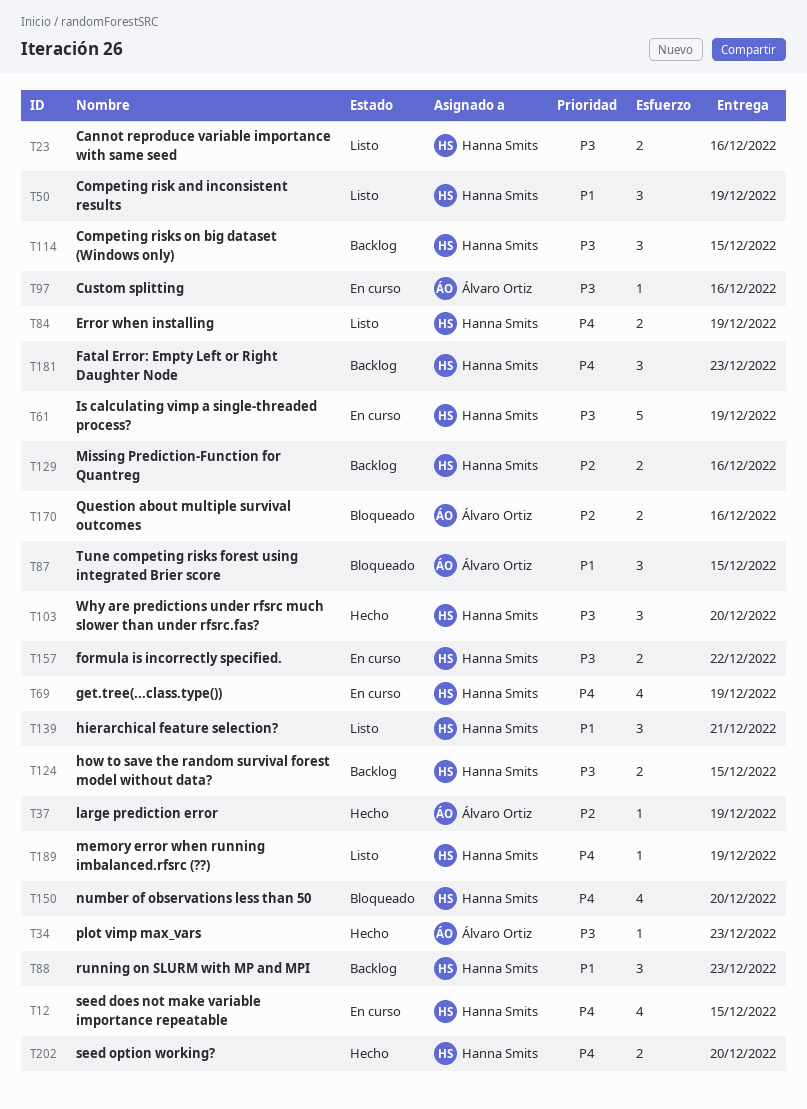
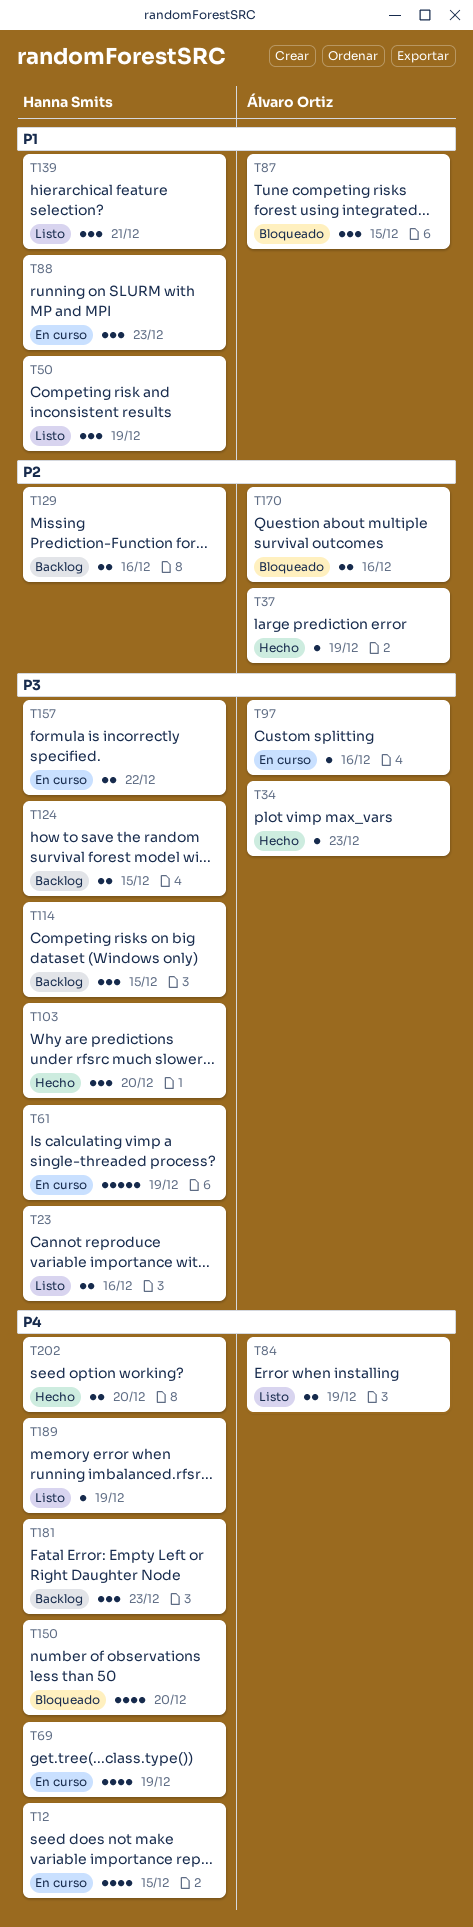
T84, owner: Hanna Smits -> Álvaro Ortiz
T88, status: Backlog -> En curso

